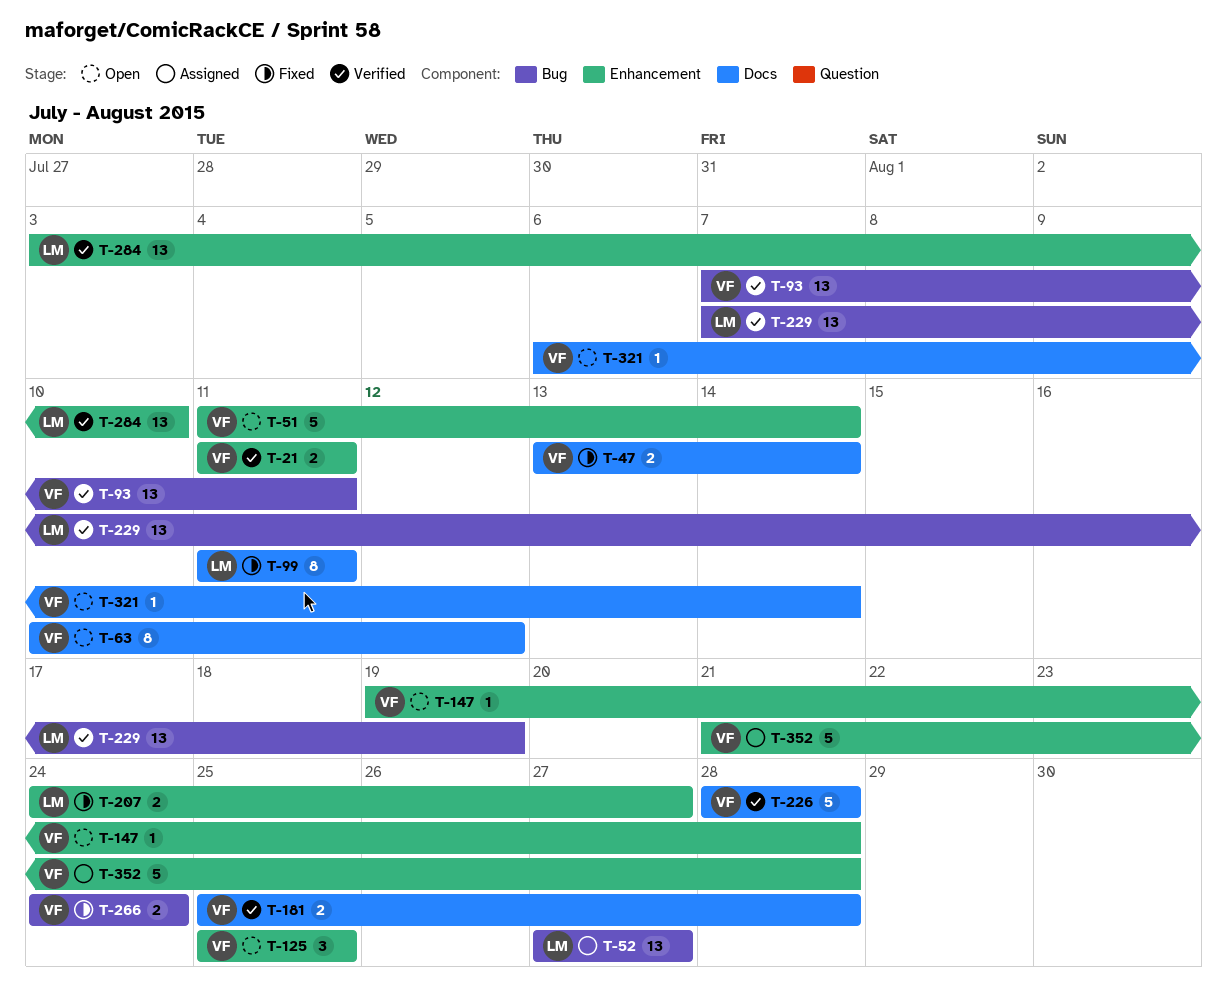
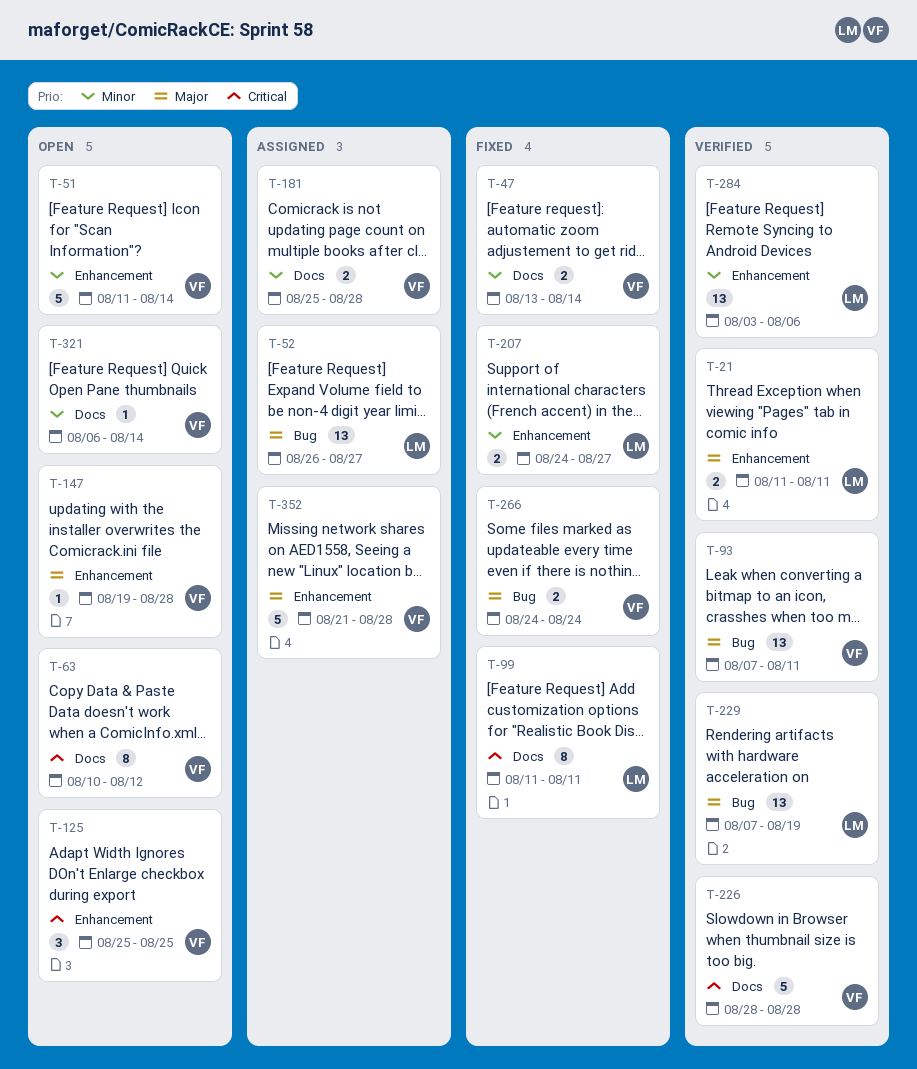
T-21, owner: VF -> LM
T-52, start: Aug 27 -> Aug 26
T-181, status: Verified -> Assigned
T-284, due: Aug 10 -> Aug 6

